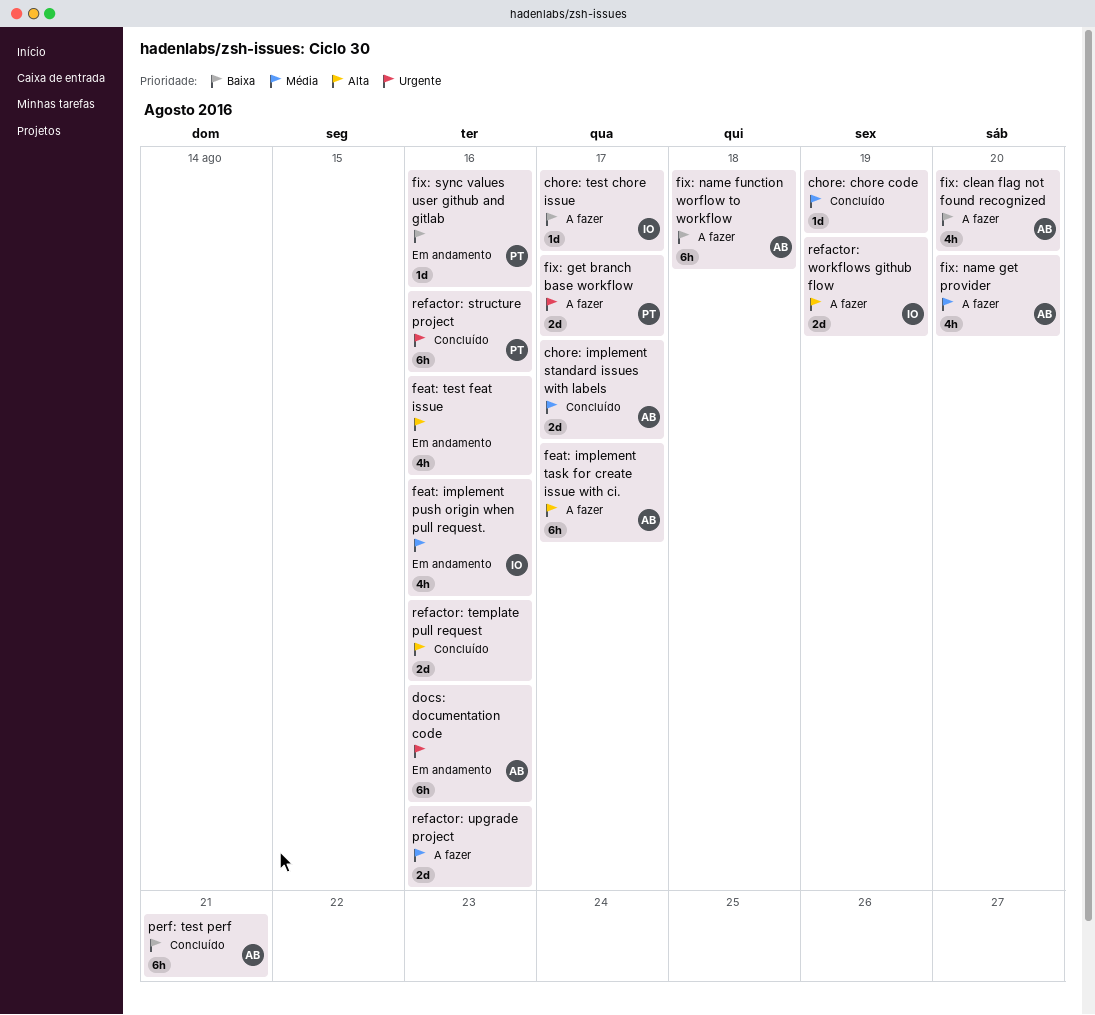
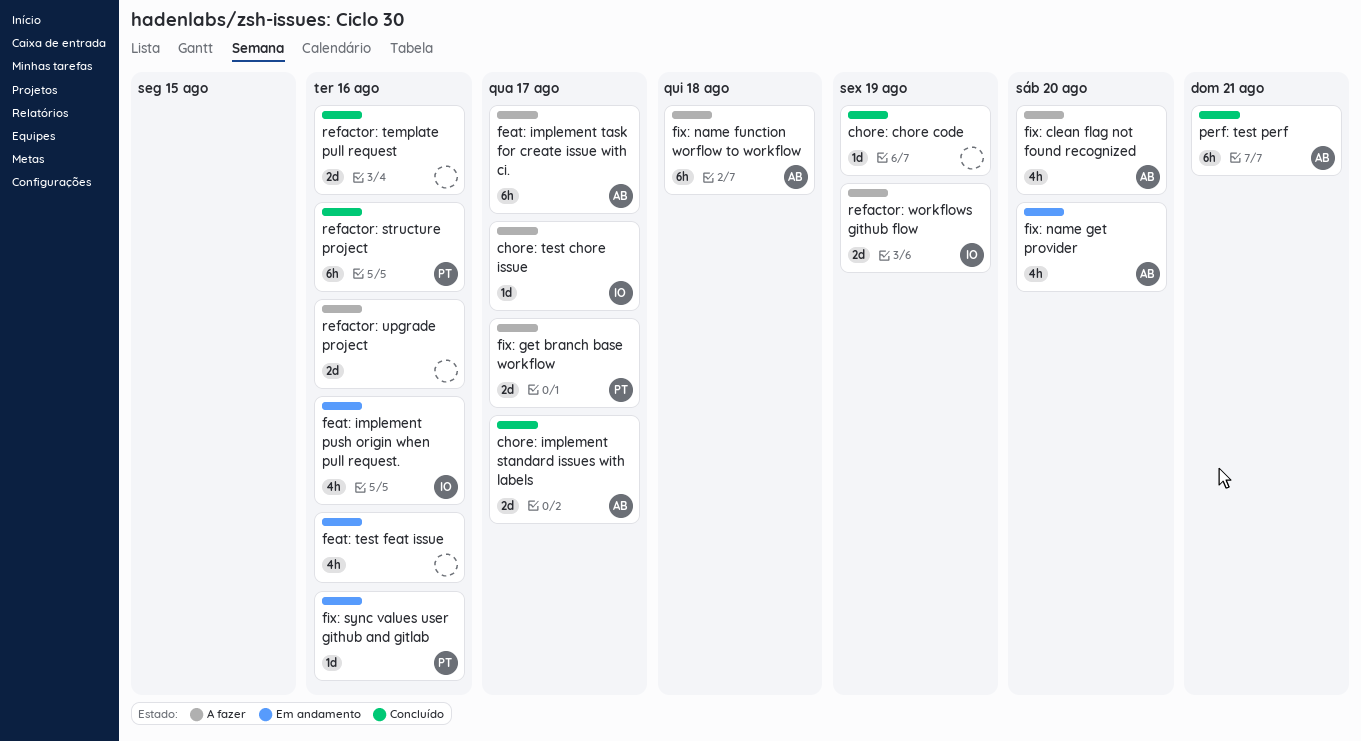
docs: documentation code: present -> none
fix: name get provider, status: A fazer -> Em andamento

